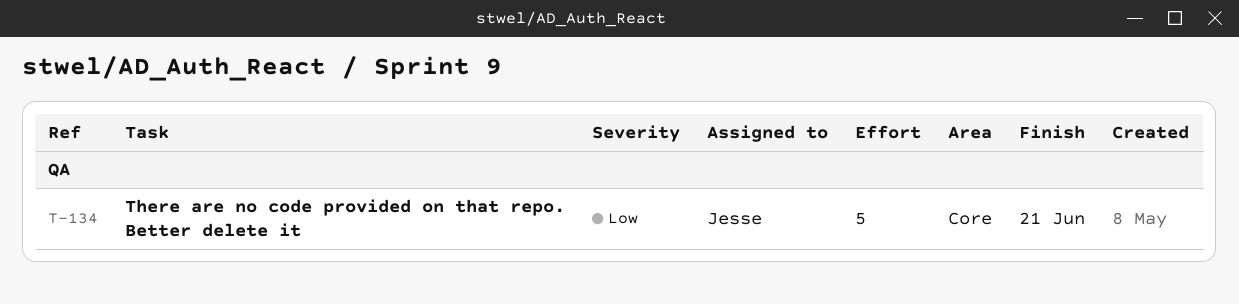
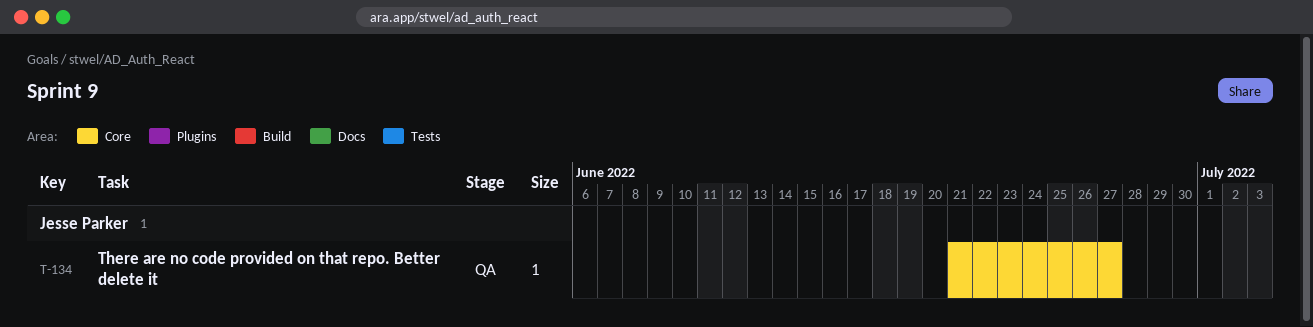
T-134, estimate: 5 -> 1
T-134, due: Jun 21 -> Jun 27

